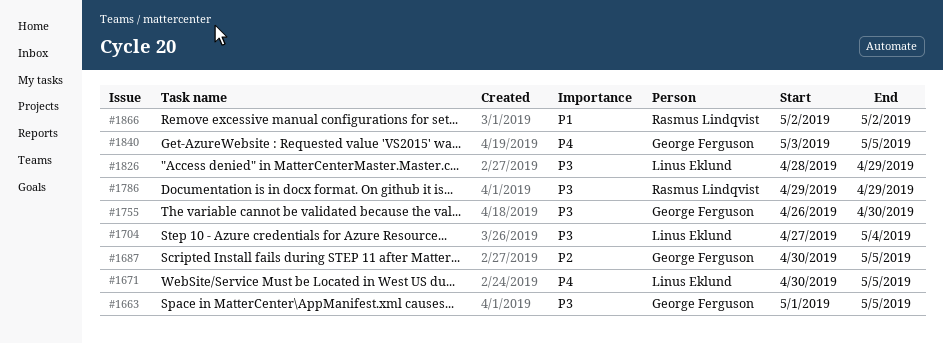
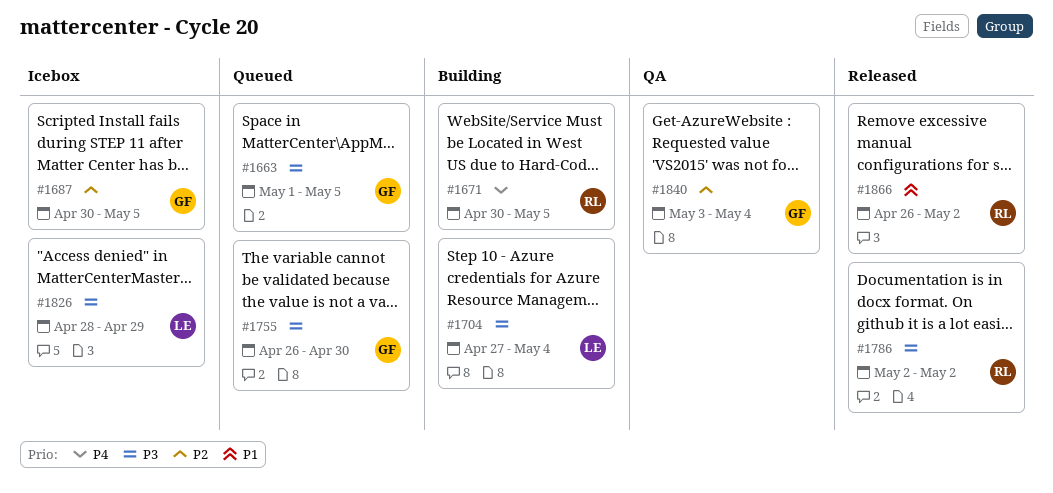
#1671, owner: Linus Eklund -> Rasmus Lindqvist
#1786, start: Apr 29 -> May 2
#1786, due: Apr 29 -> May 2
#1840, priority: P4 -> P2
#1840, due: May 5 -> May 4
#1866, start: May 2 -> Apr 26

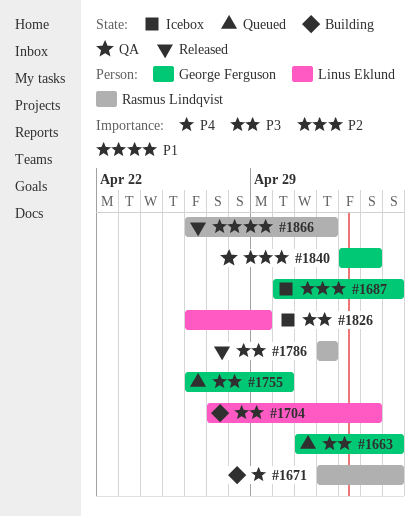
#1671, start: Apr 30 -> May 2
#1826, start: Apr 28 -> Apr 26

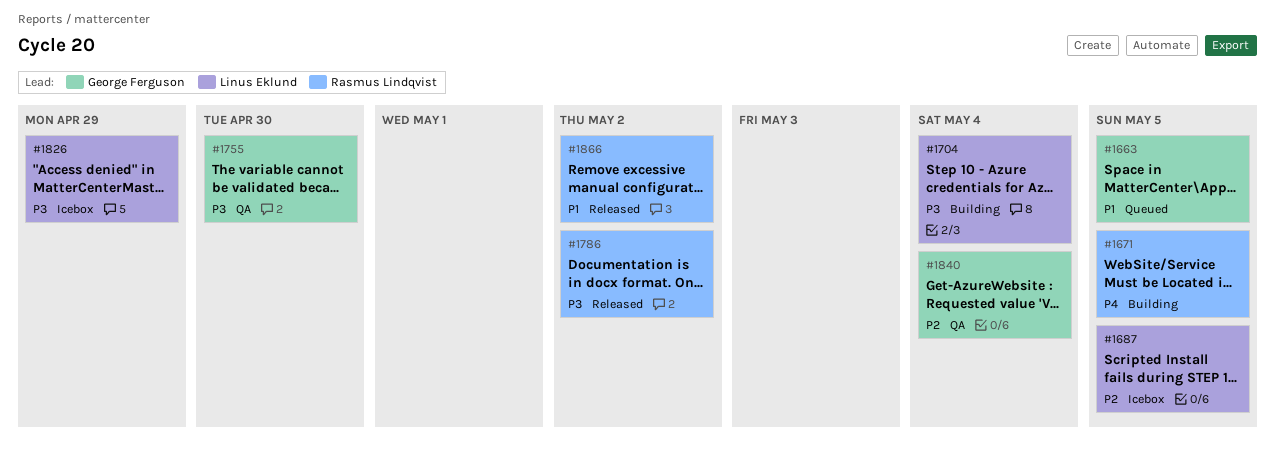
#1663, priority: P3 -> P1
#1687, owner: George Ferguson -> Linus Eklund
#1755, status: Queued -> QA

